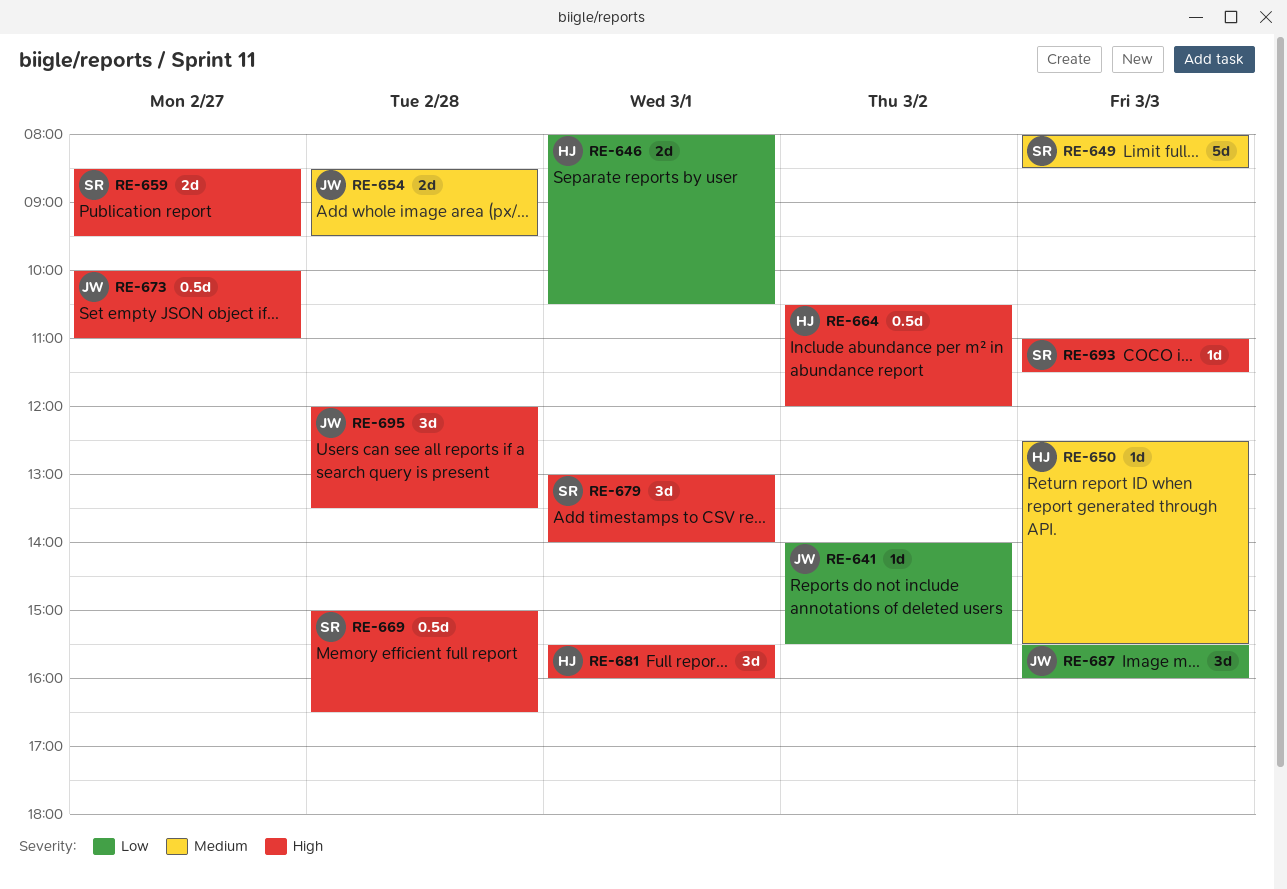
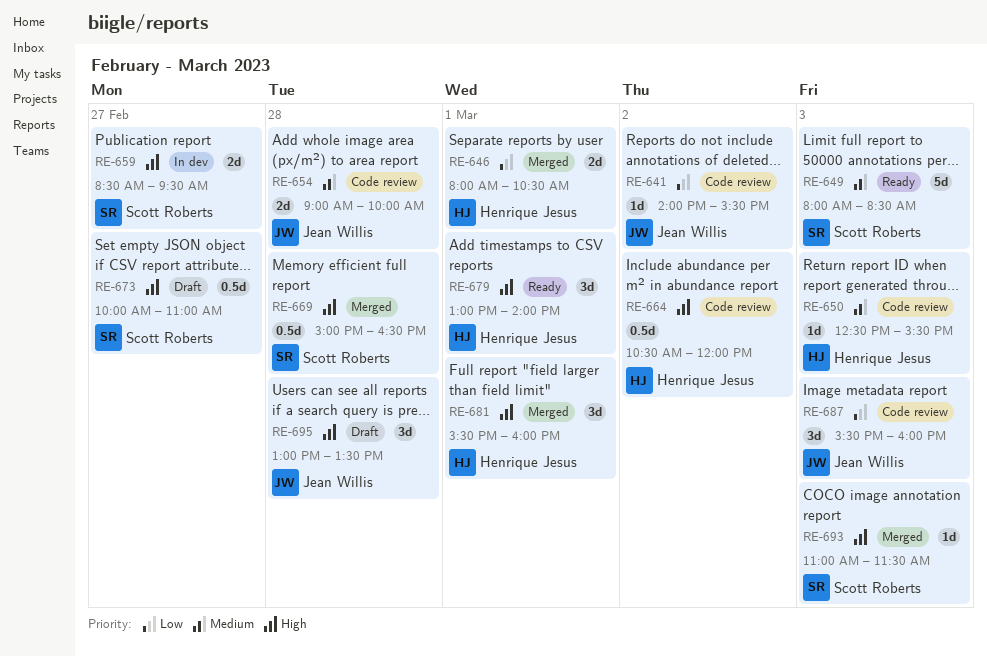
RE-654, begins: 08:30 -> 09:00
RE-654, ends: 09:30 -> 10:00
RE-673, owner: Jean Willis -> Scott Roberts
RE-679, owner: Scott Roberts -> Henrique Jesus
RE-695, begins: 12:00 -> 13:00

